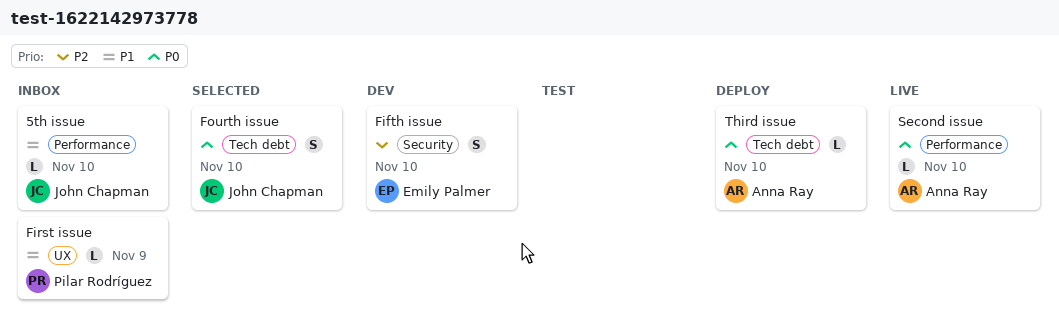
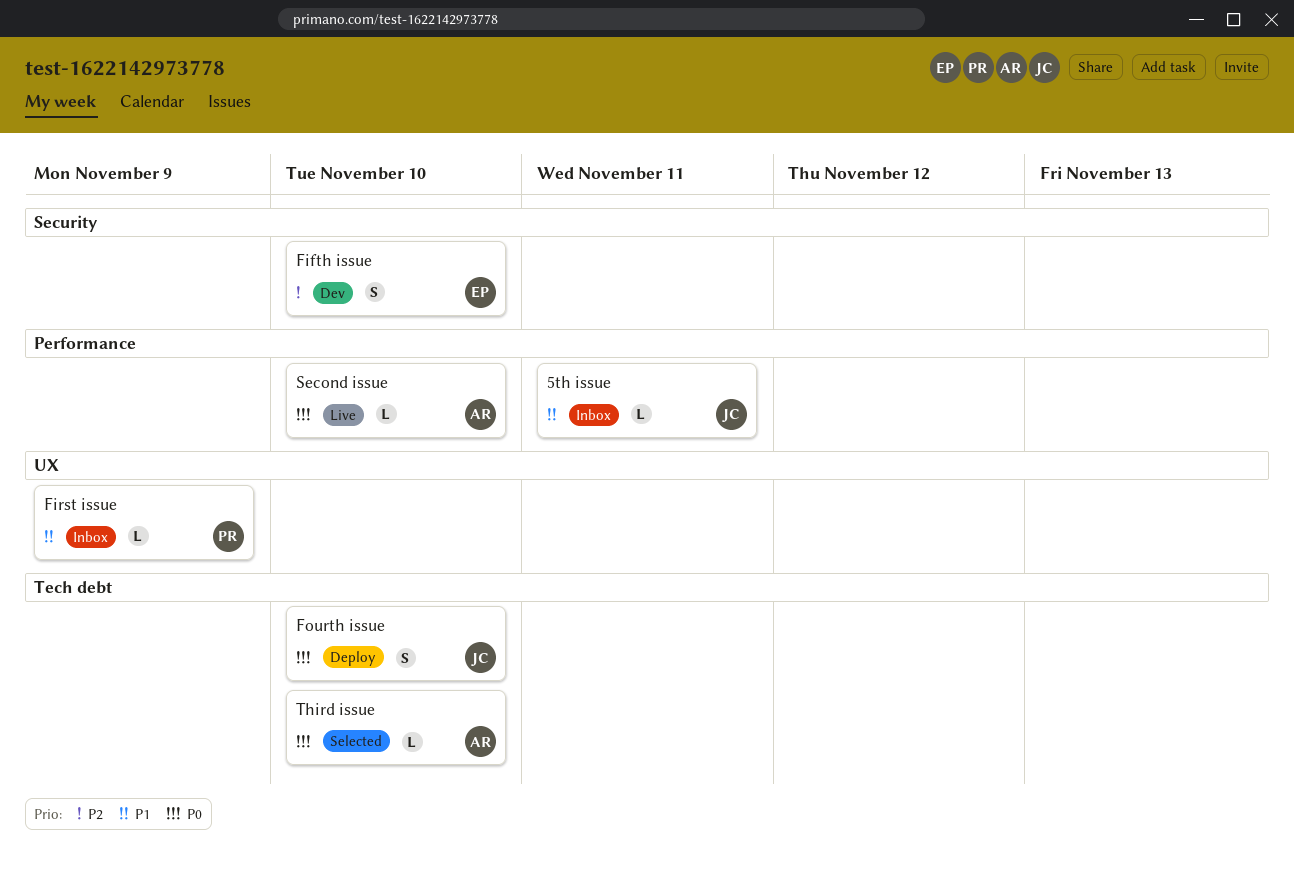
5th issue, due: Nov 10 -> Nov 11
Fourth issue, status: Selected -> Deploy
Third issue, status: Deploy -> Selected

